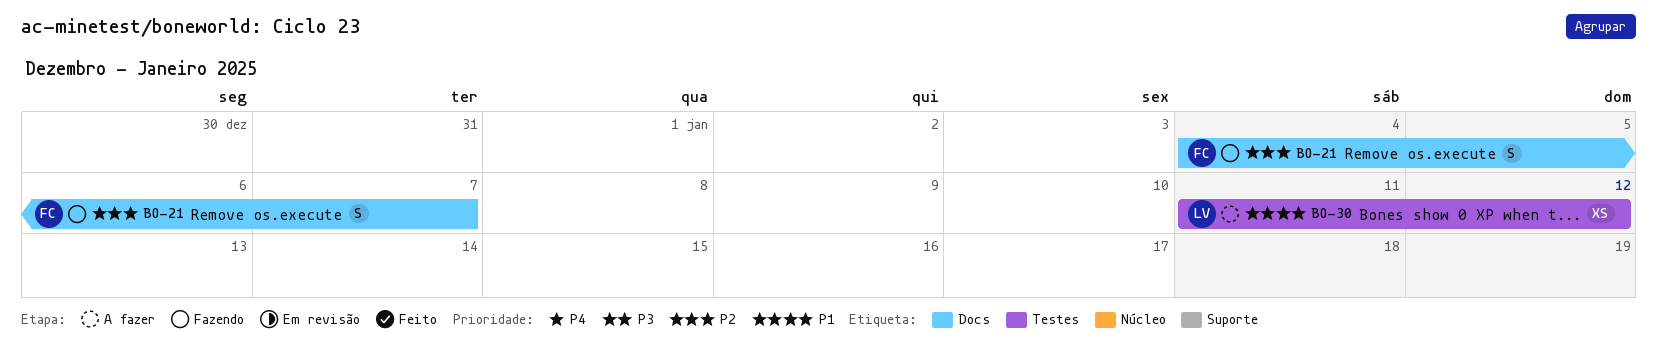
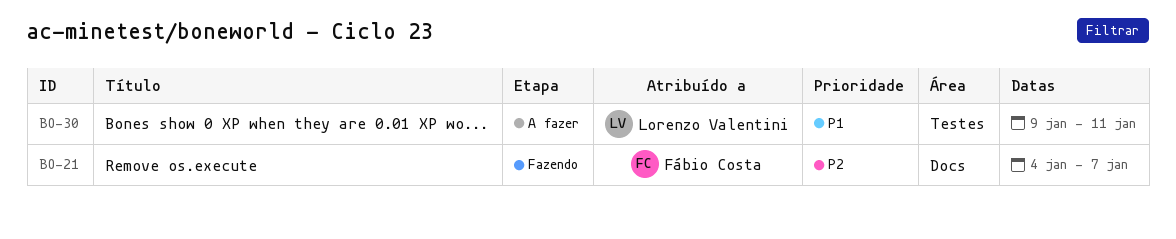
BO-30, start: Jan 11 -> Jan 9
BO-30, due: Jan 12 -> Jan 11

